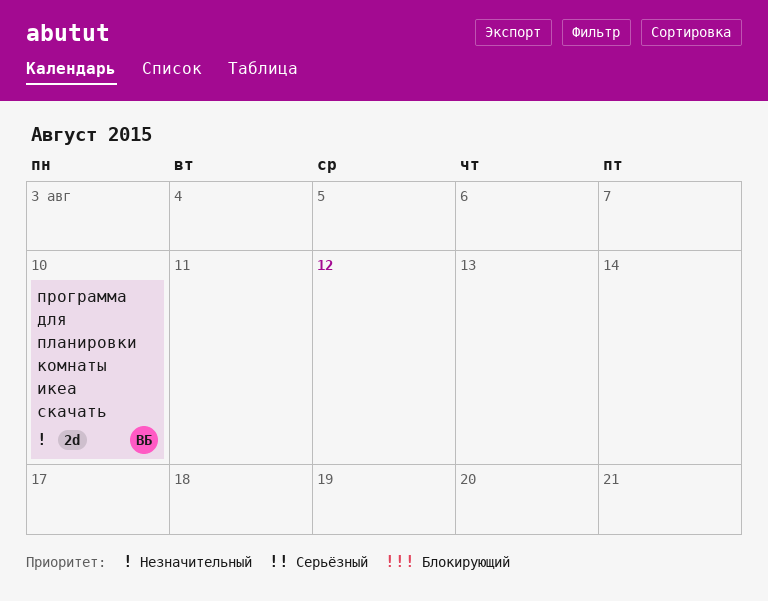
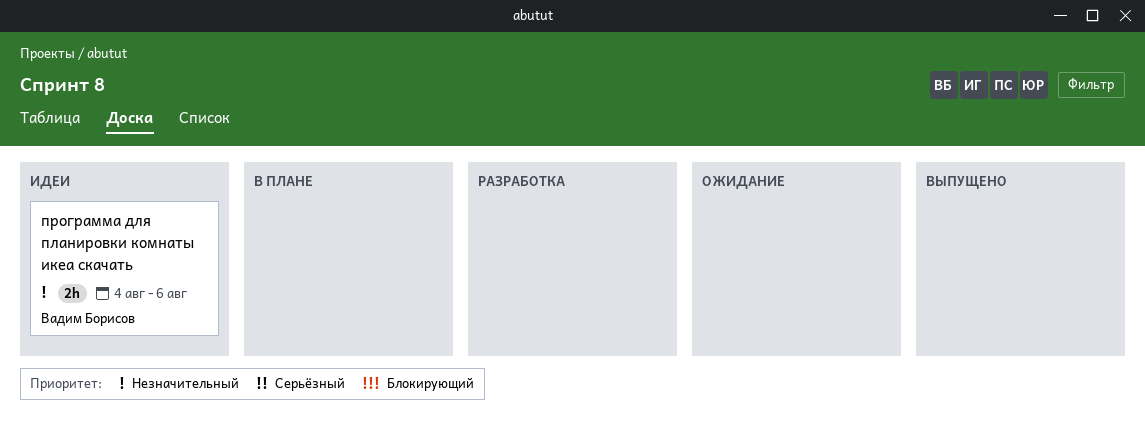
программа для планировки комнаты икеа скачать, estimate: 2d -> 2h
программа для планировки комнаты икеа скачать, due: Aug 10 -> Aug 6

